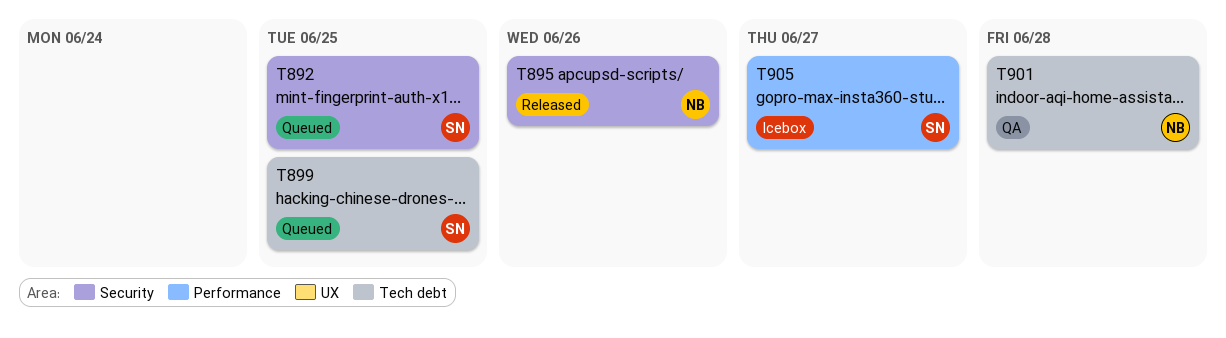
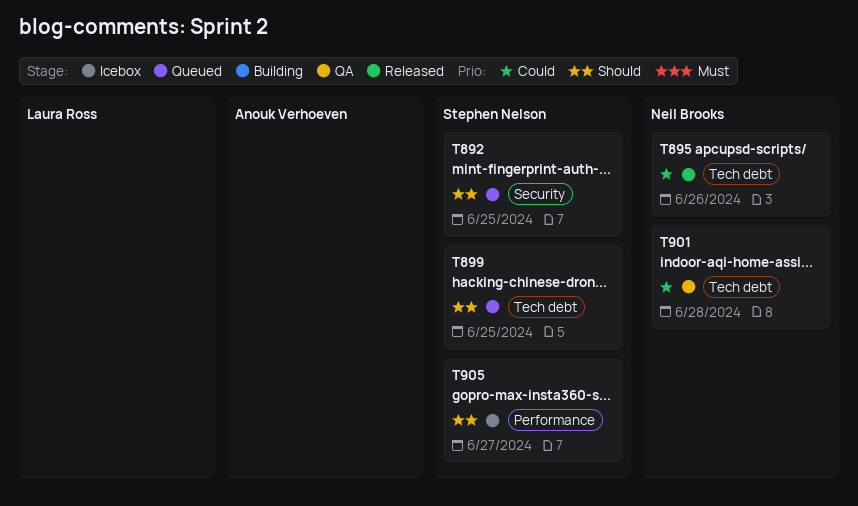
T895, label: Security -> Tech debt

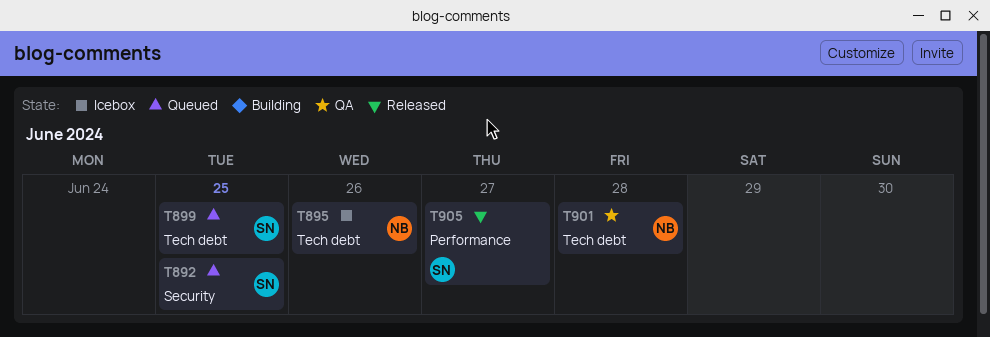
T895, status: Released -> Icebox
T905, status: Icebox -> Released

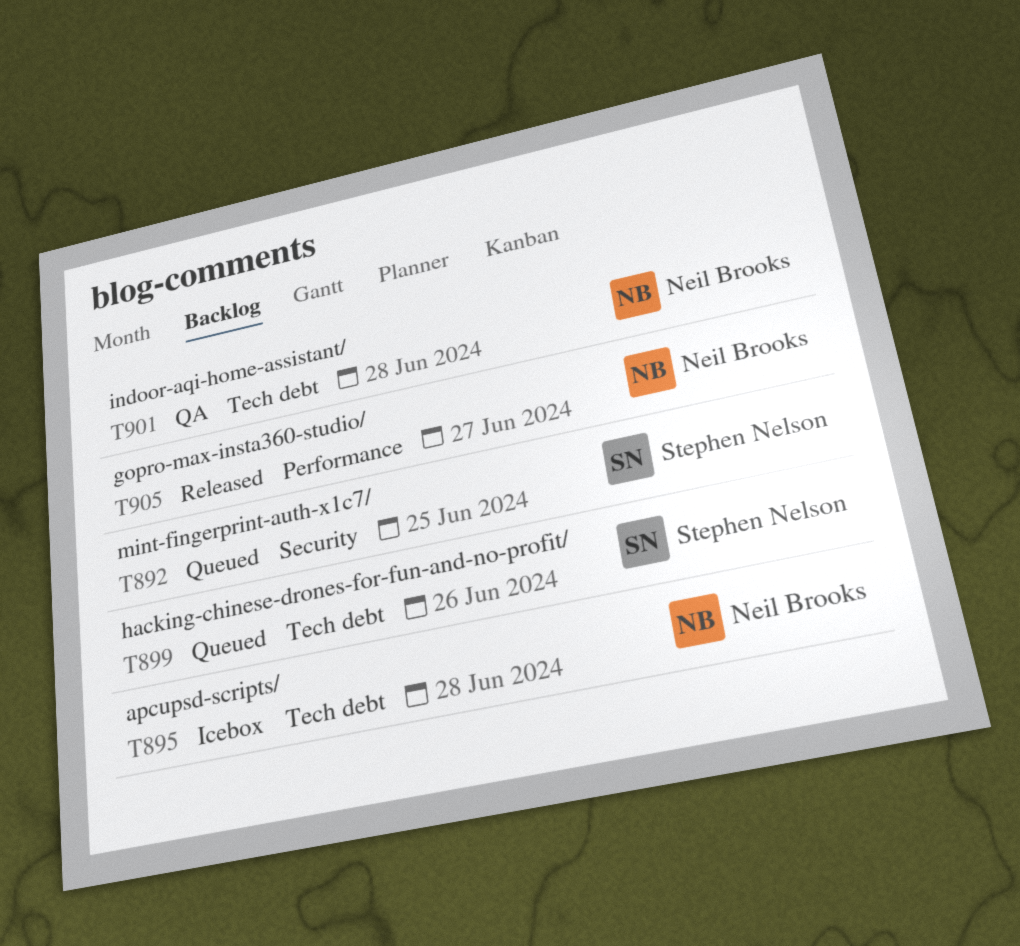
T895, due: Jun 26 -> Jun 28
T899, due: Jun 25 -> Jun 26
T905, owner: Stephen Nelson -> Neil Brooks

